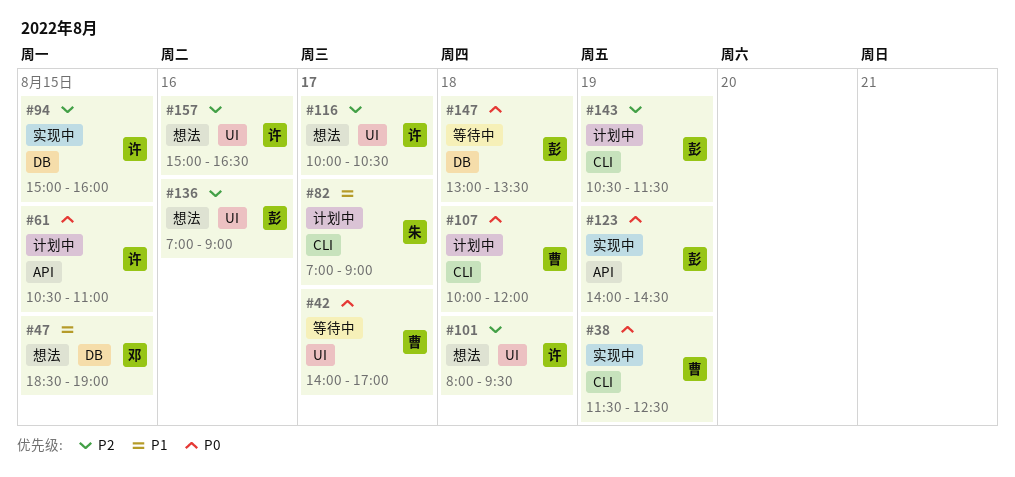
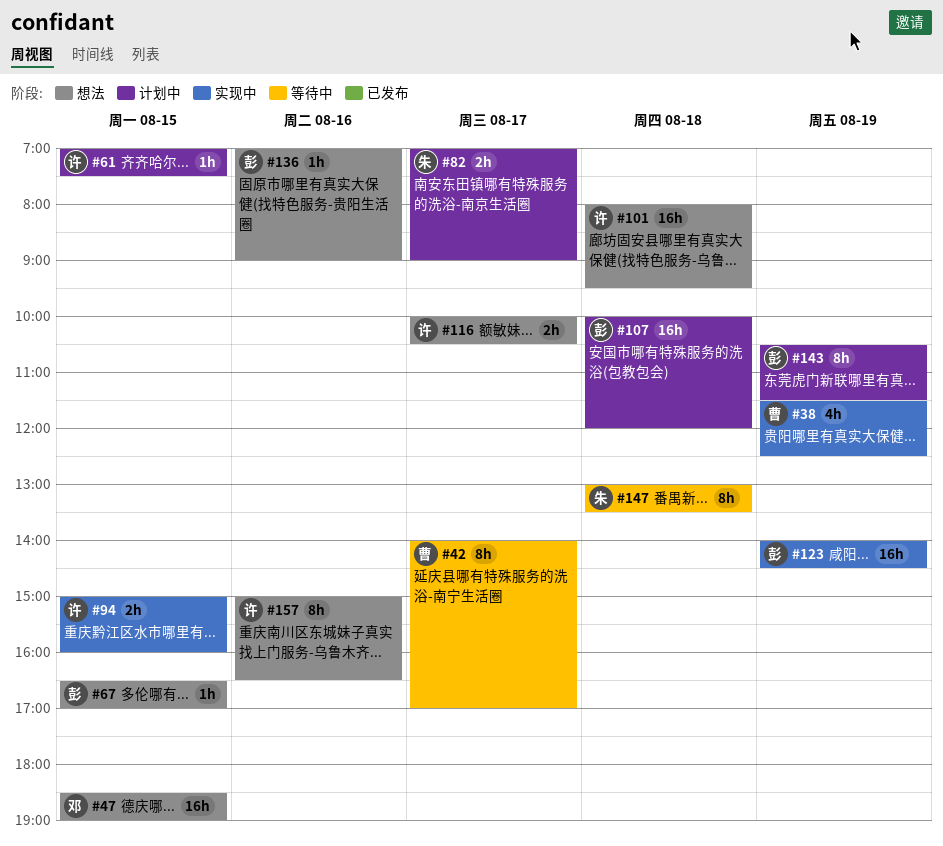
#61, begins: 10:30 -> 07:00
#61, ends: 11:00 -> 07:30
#67: none -> present
#107, owner: 曹 -> 彭
#147, owner: 彭 -> 朱

